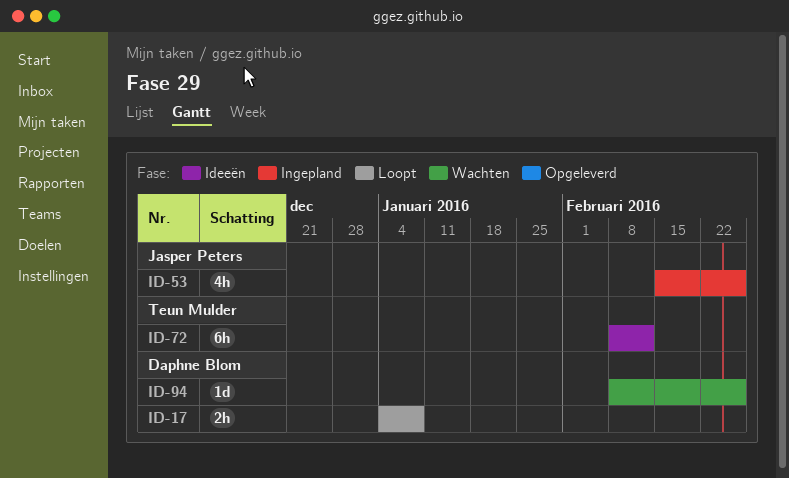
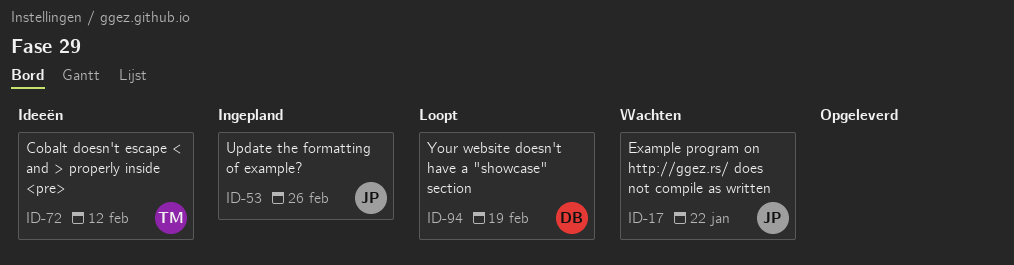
ID-17, status: Loopt -> Wachten
ID-17, owner: Daphne Blom -> Jasper Peters
ID-17, due: Jan 8 -> Jan 22
ID-94, status: Wachten -> Loopt
ID-94, due: Feb 26 -> Feb 19

